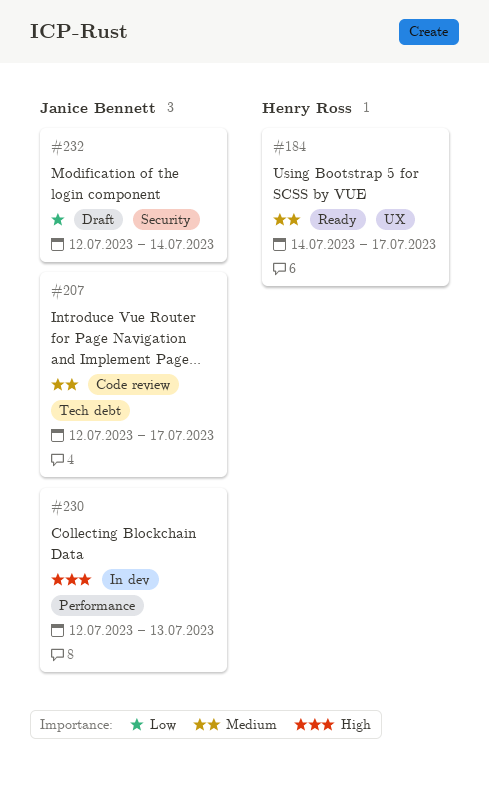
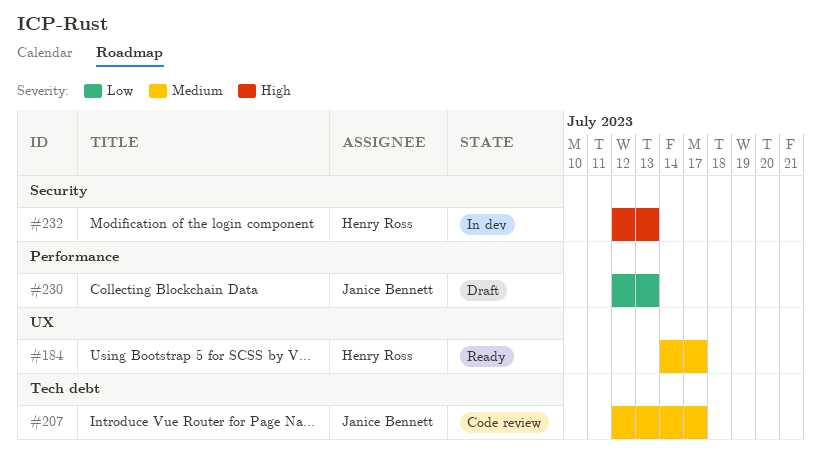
#230, status: In dev -> Draft
#230, priority: High -> Low
#232, status: Draft -> In dev
#232, owner: Janice Bennett -> Henry Ross
#232, priority: Low -> High
#232, due: Jul 14 -> Jul 13

